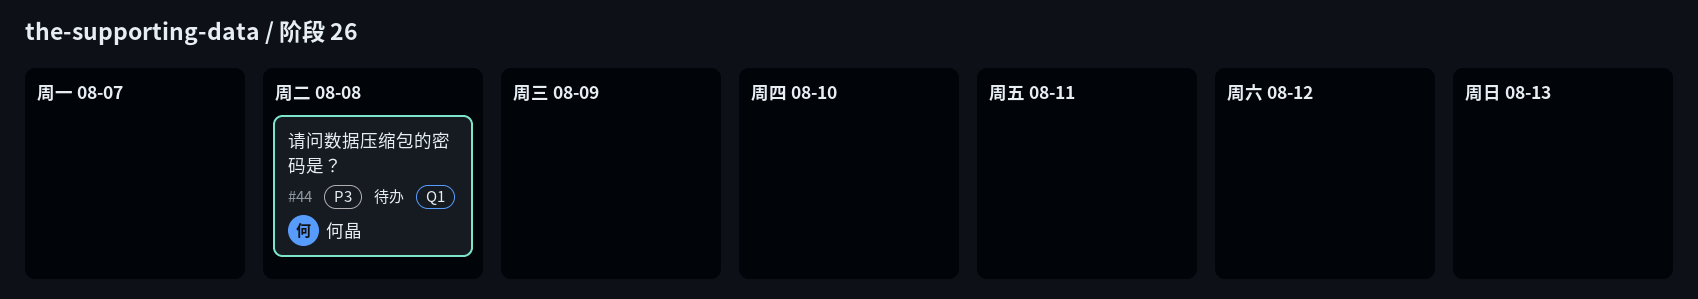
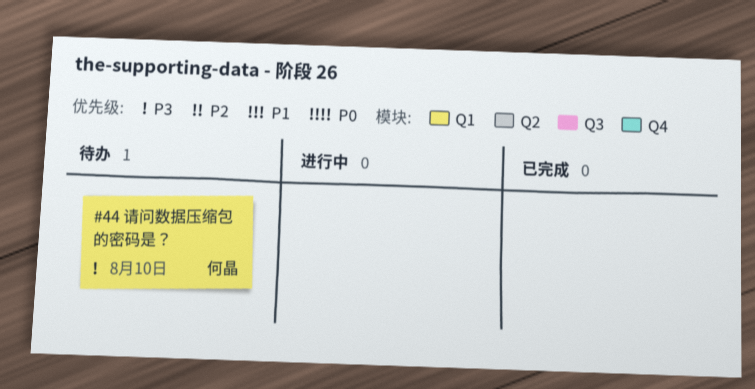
#44, due: Aug 8 -> Aug 10

